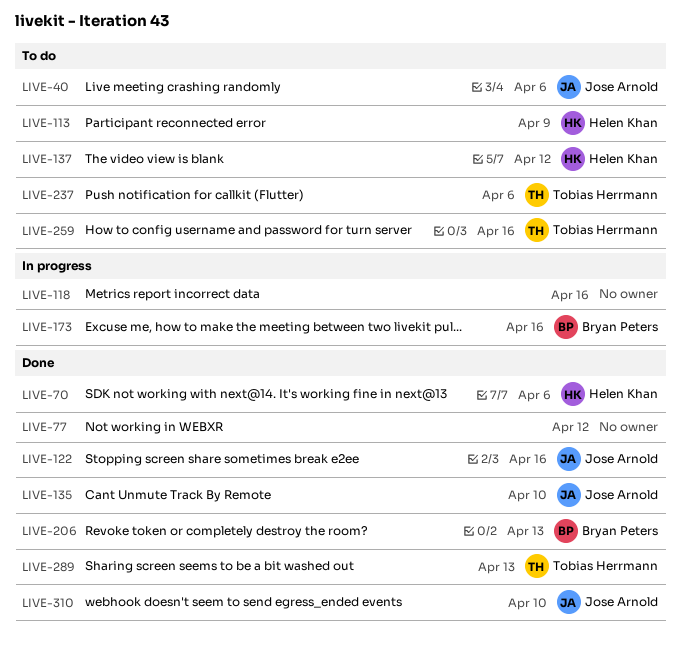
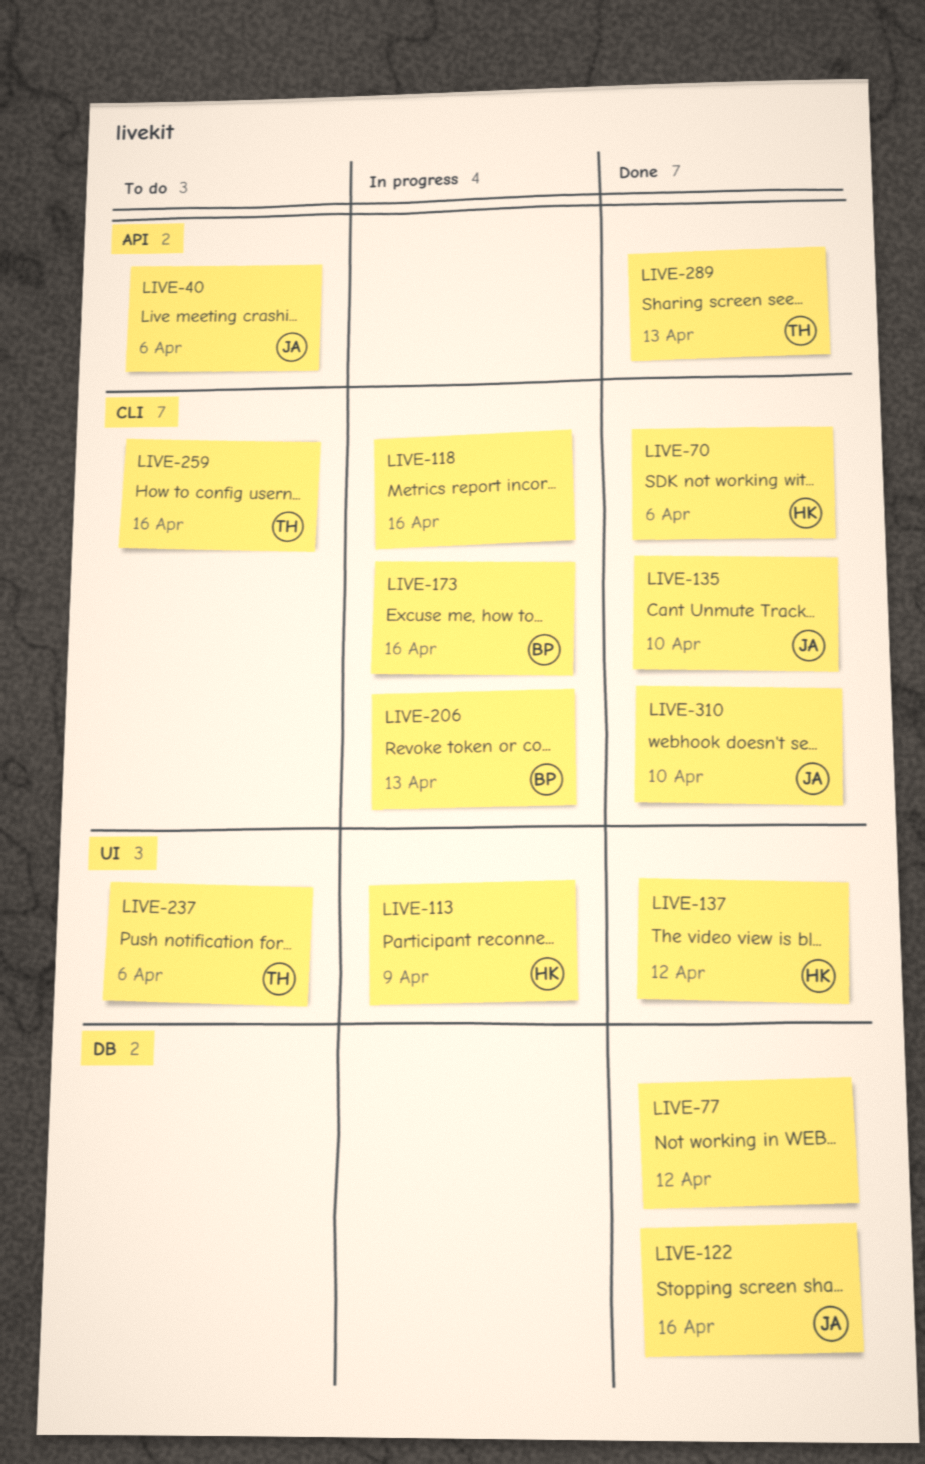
LIVE-113, status: To do -> In progress
LIVE-137, status: To do -> Done
LIVE-206, status: Done -> In progress

